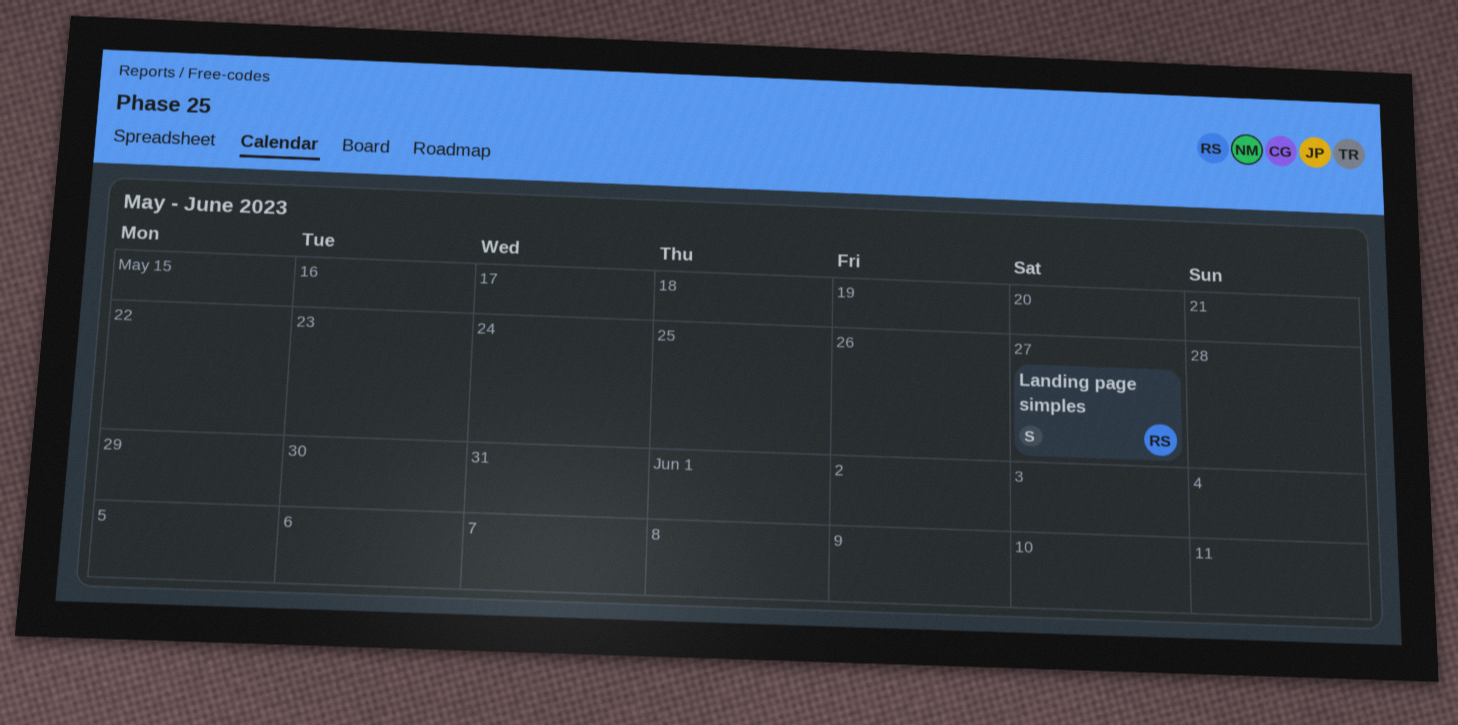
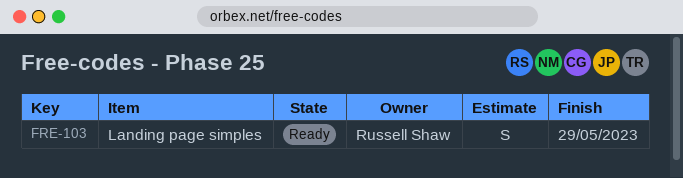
Landing page simples, due: May 27 -> May 29

